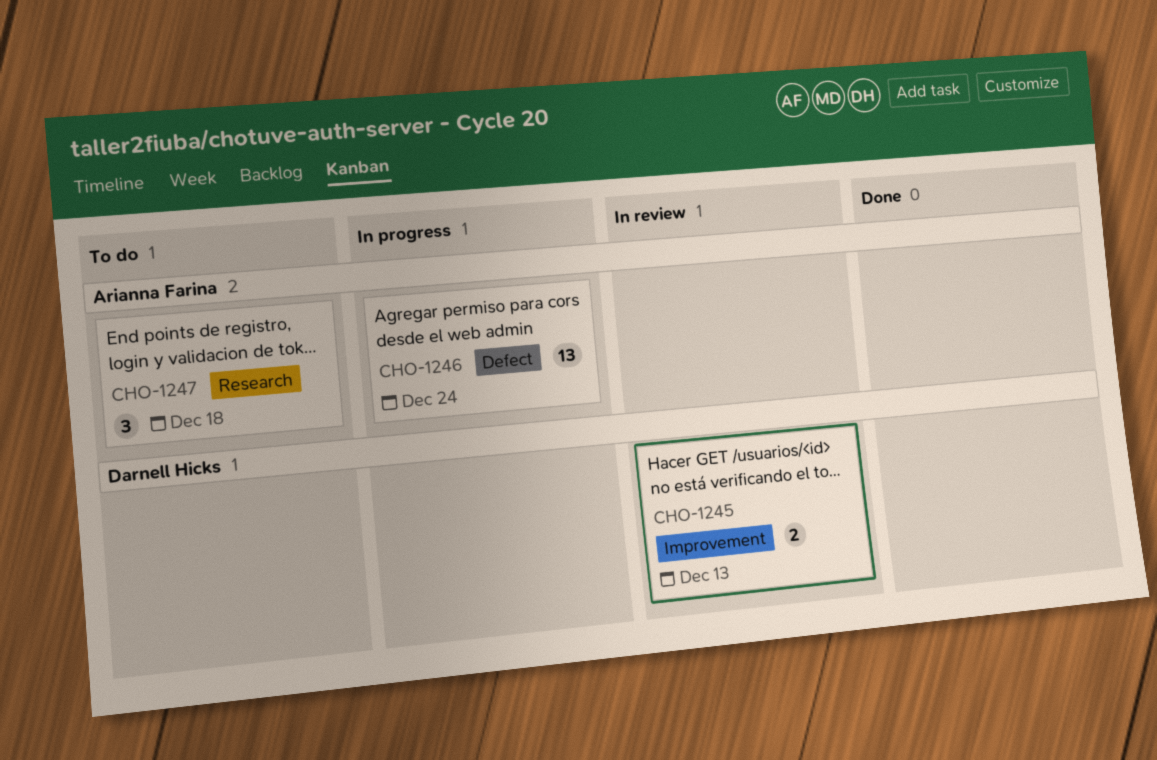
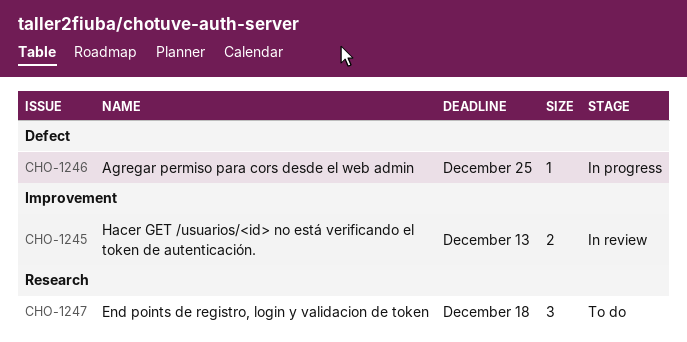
CHO-1246, estimate: 13 -> 1
CHO-1246, due: Dec 24 -> Dec 25

